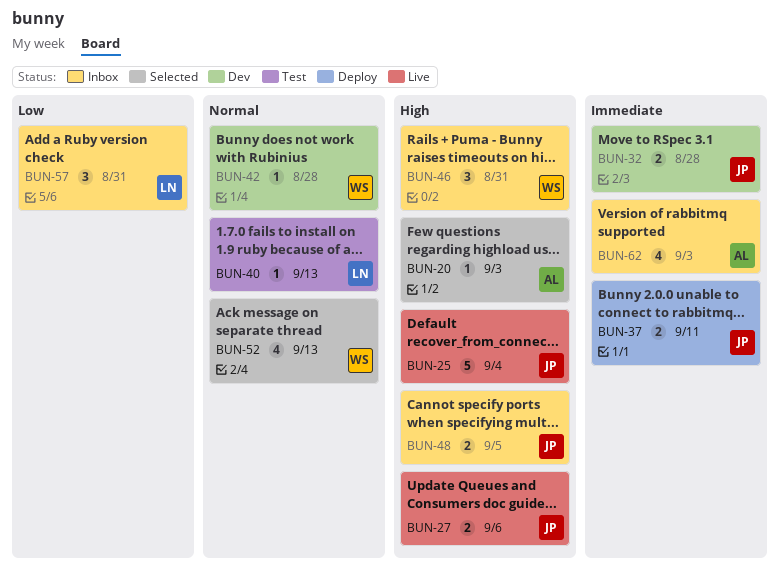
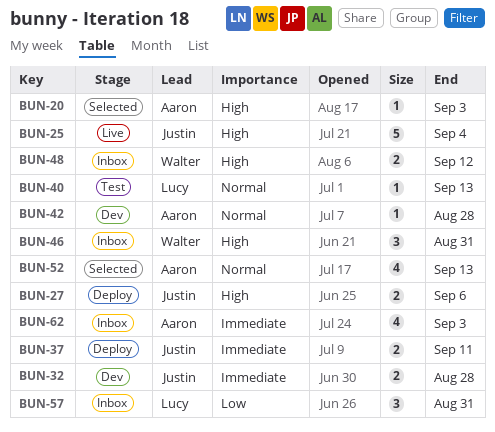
BUN-27, status: Live -> Deploy
BUN-42, owner: Walter -> Aaron
BUN-48, owner: Justin -> Walter
BUN-48, due: Sep 5 -> Sep 12
BUN-52, owner: Walter -> Aaron

